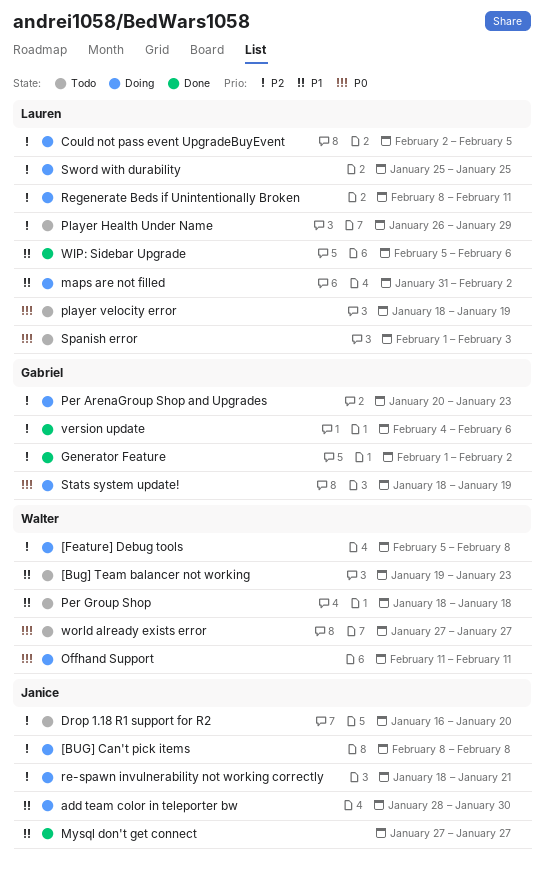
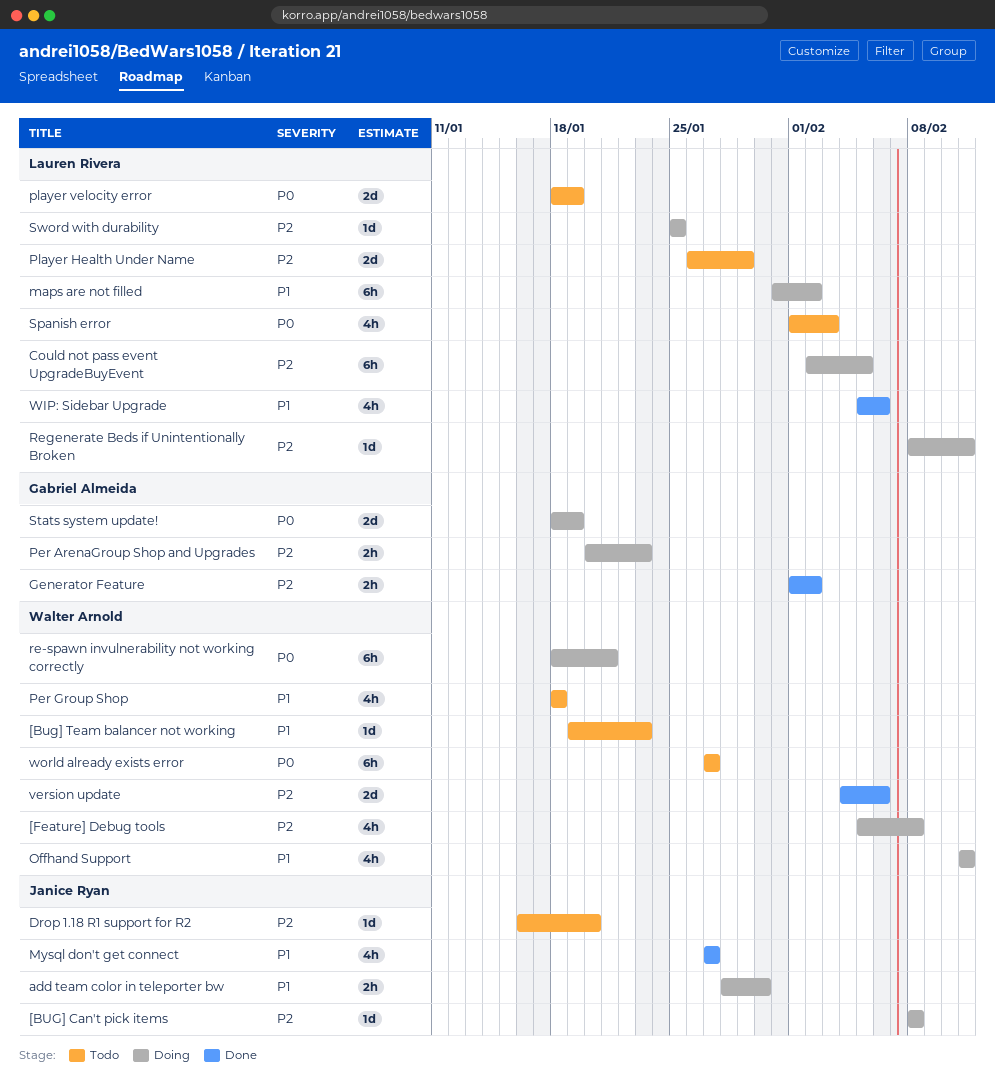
Offhand Support, priority: P0 -> P1
re-spawn invulnerability not working correctly, owner: Janice Ryan -> Walter Arnold
re-spawn invulnerability not working correctly, priority: P2 -> P0
version update, owner: Gabriel Almeida -> Walter Arnold

